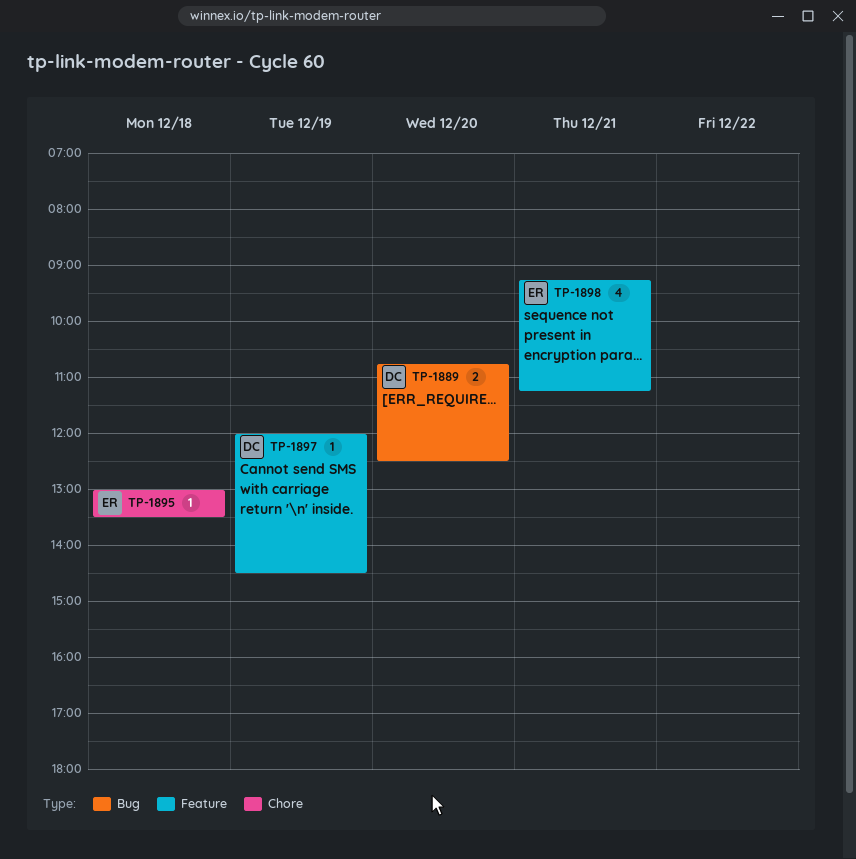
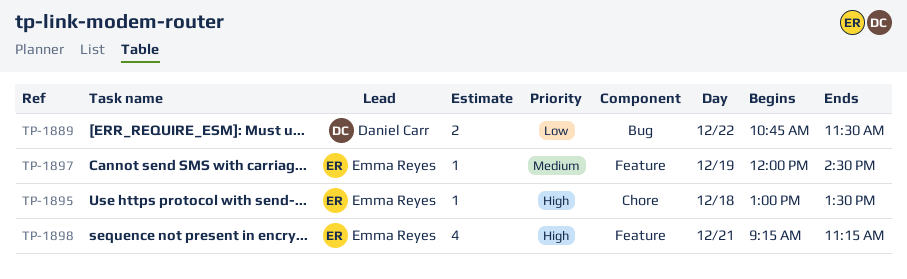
TP-1889, day: Dec 20 -> Dec 22
TP-1889, ends: 12:30 -> 11:30
TP-1897, owner: Daniel Carr -> Emma Reyes

